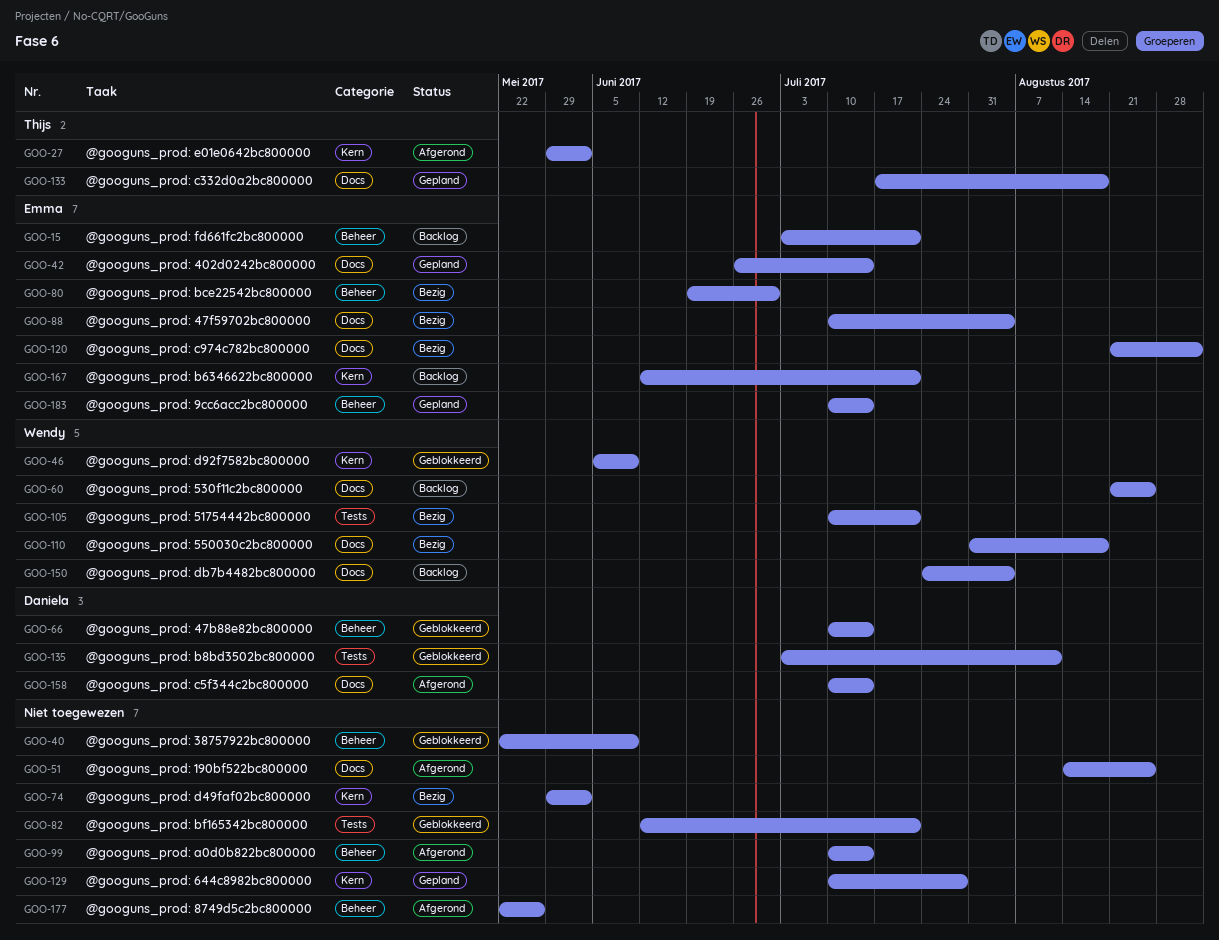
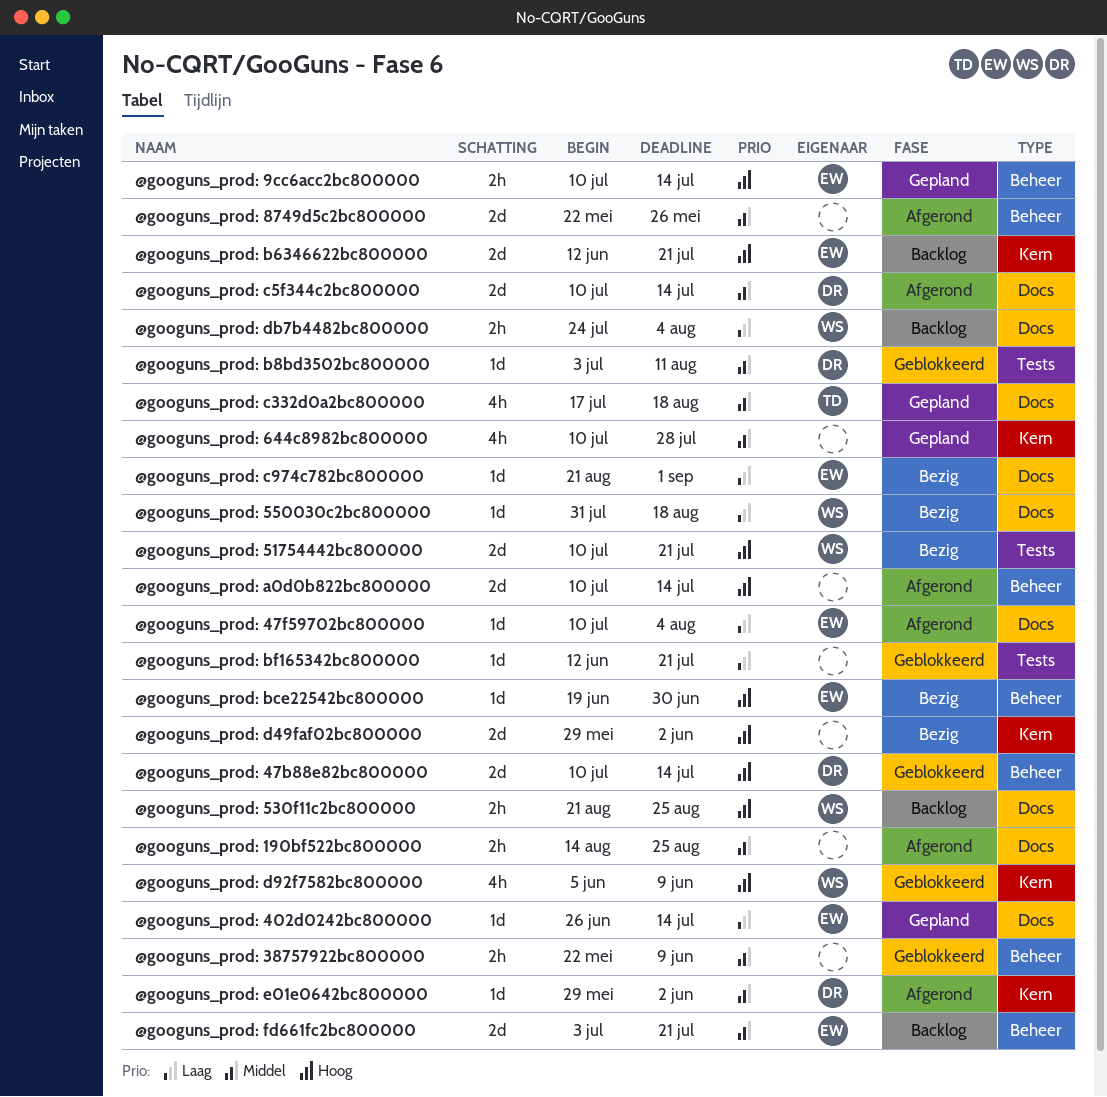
@googuns_prod: 47f59702bc800000, status: Bezig -> Afgerond
@googuns_prod: e01e0642bc800000, owner: Thijs -> Daniela

